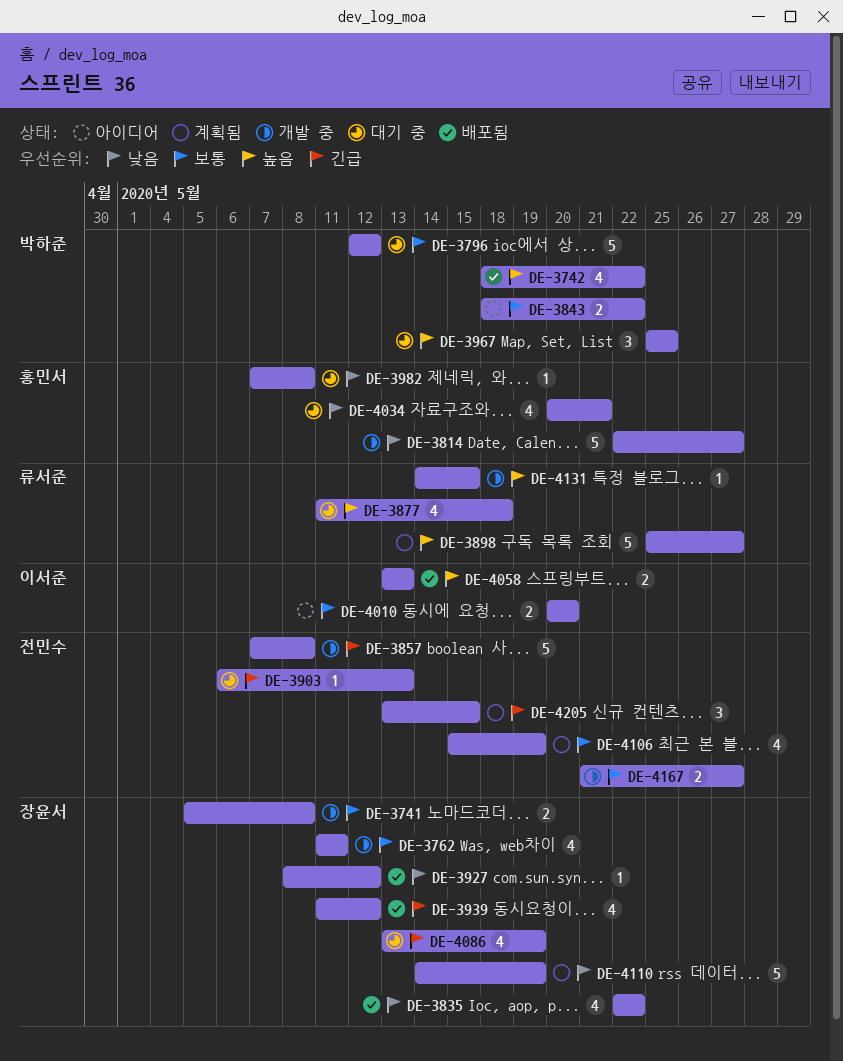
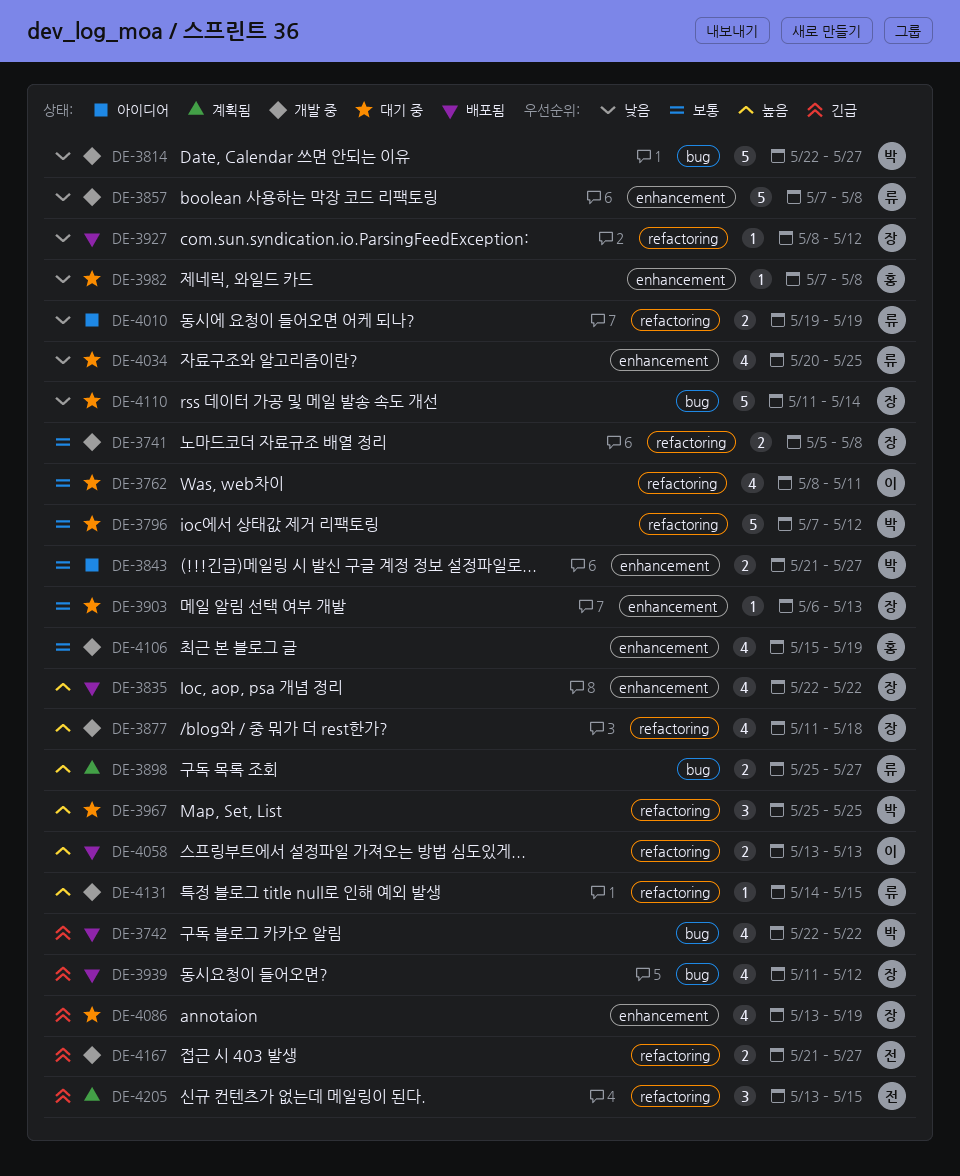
DE-3742, priority: 높음 -> 긴급
DE-3742, start: May 18 -> May 22
DE-3762, status: 개발 중 -> 대기 중
DE-3762, owner: 장윤서 -> 이서준
DE-3762, start: May 11 -> May 8
DE-3796, start: May 12 -> May 7
DE-3814, owner: 홍민서 -> 박하준
DE-3835, priority: 낮음 -> 높음
DE-3843, start: May 18 -> May 21
DE-3843, due: May 22 -> May 27
DE-3857, owner: 전민수 -> 류서준
DE-3857, priority: 긴급 -> 낮음
DE-3877, status: 대기 중 -> 개발 중
DE-3877, owner: 류서준 -> 장윤서
DE-3898, estimate: 5 -> 2
DE-3903, owner: 전민수 -> 장윤서
DE-3903, priority: 긴급 -> 보통
DE-4010, owner: 이서준 -> 류서준
DE-4010, priority: 보통 -> 낮음
DE-4010, start: May 20 -> May 19
DE-4010, due: May 20 -> May 19
DE-4034, owner: 홍민서 -> 류서준
DE-4034, due: May 21 -> May 25
DE-4106, status: 계획됨 -> 개발 중
DE-4106, owner: 전민수 -> 홍민서
DE-4110, status: 계획됨 -> 대기 중
DE-4110, start: May 14 -> May 11
DE-4110, due: May 19 -> May 14
DE-4167, priority: 보통 -> 긴급

